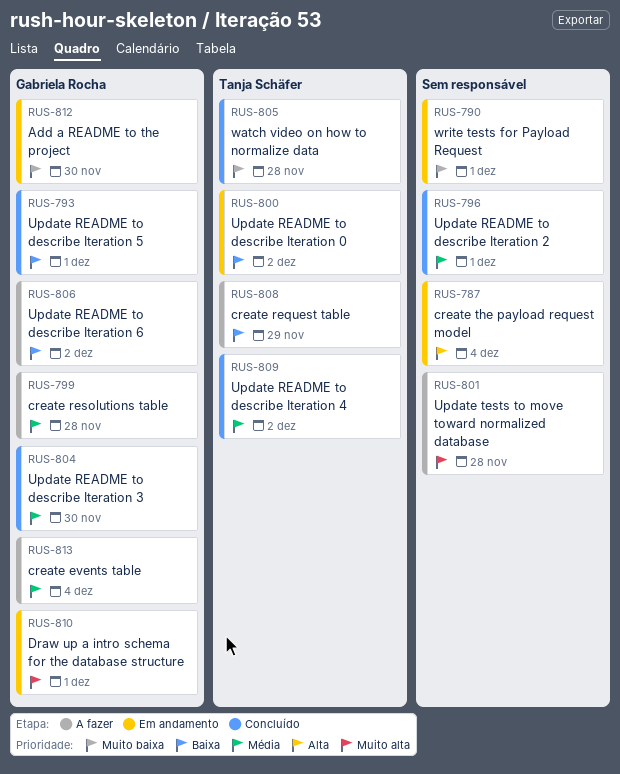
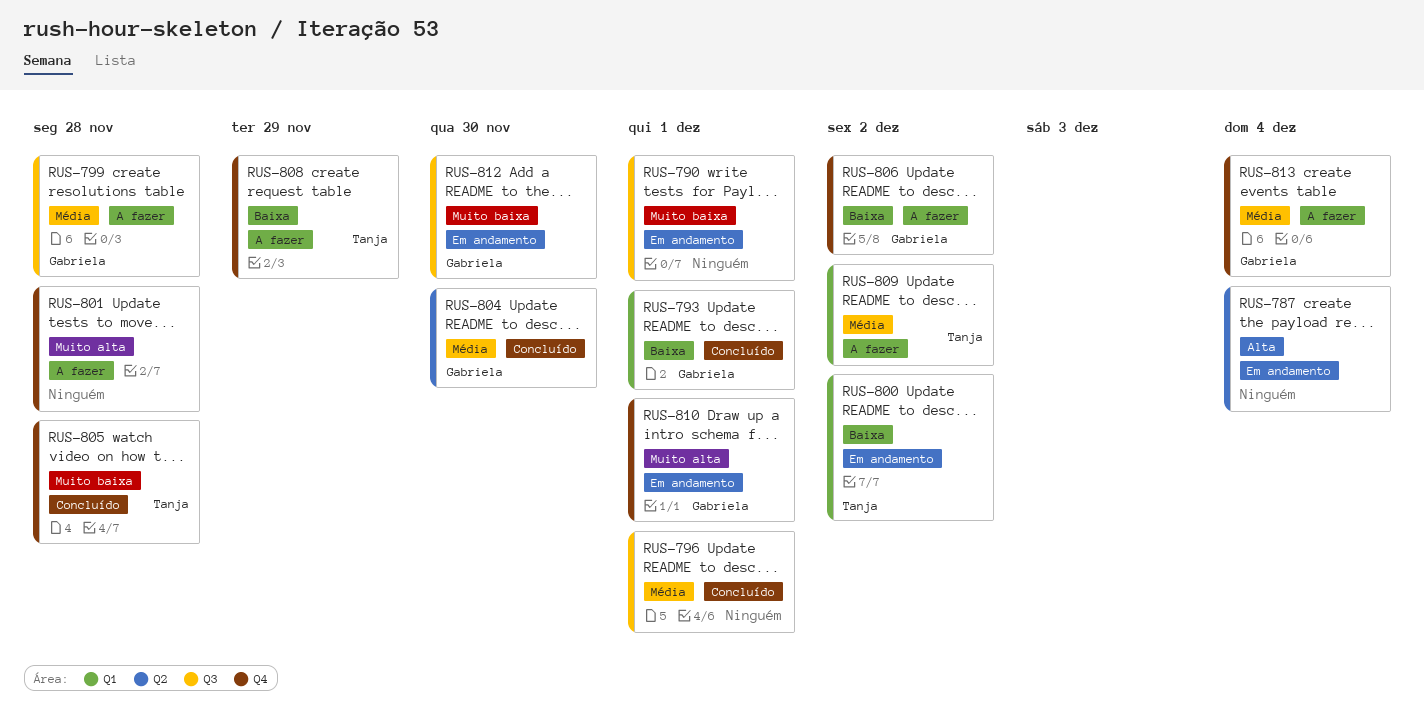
RUS-809, status: Concluído -> A fazer

